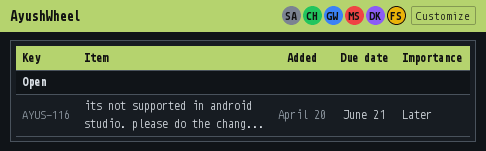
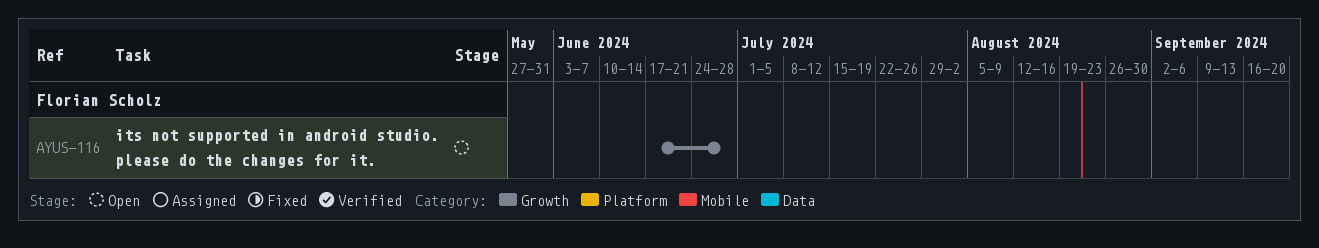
AYUS-116, due: Jun 21 -> Jun 28

